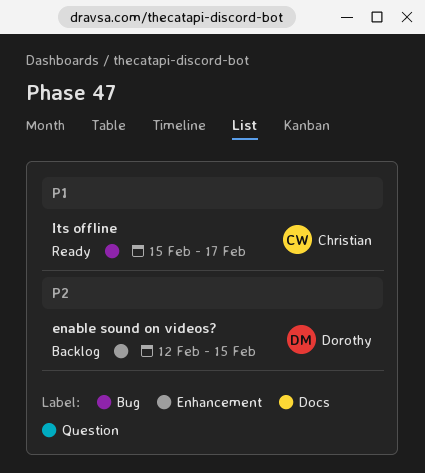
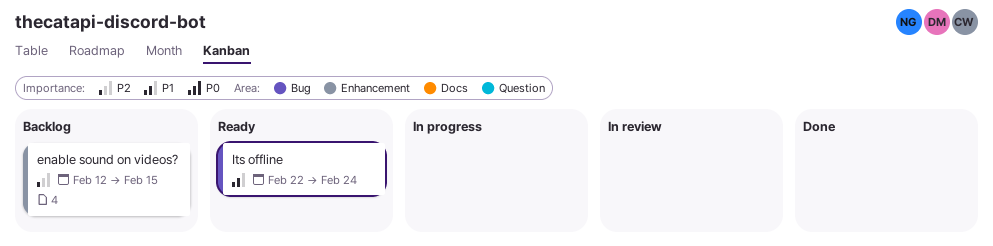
Its offline, start: Feb 15 -> Feb 22
Its offline, due: Feb 17 -> Feb 24

